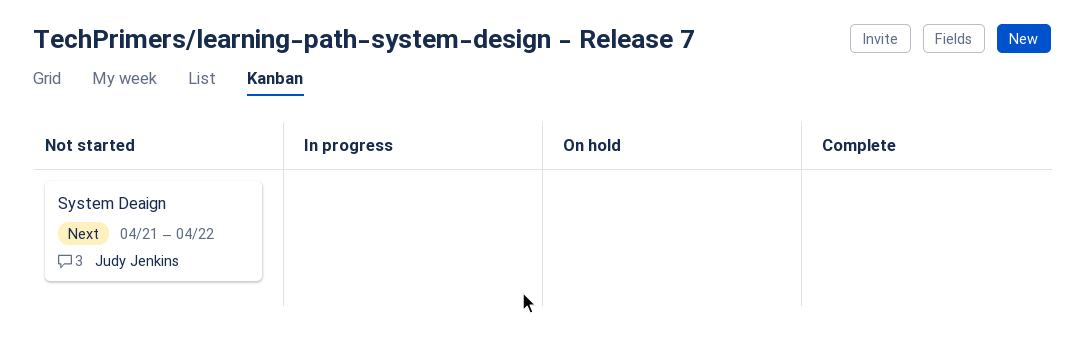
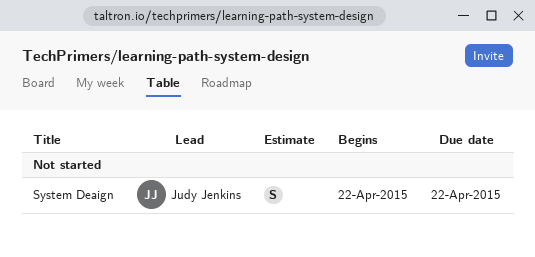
System Deaign, start: Apr 21 -> Apr 22

